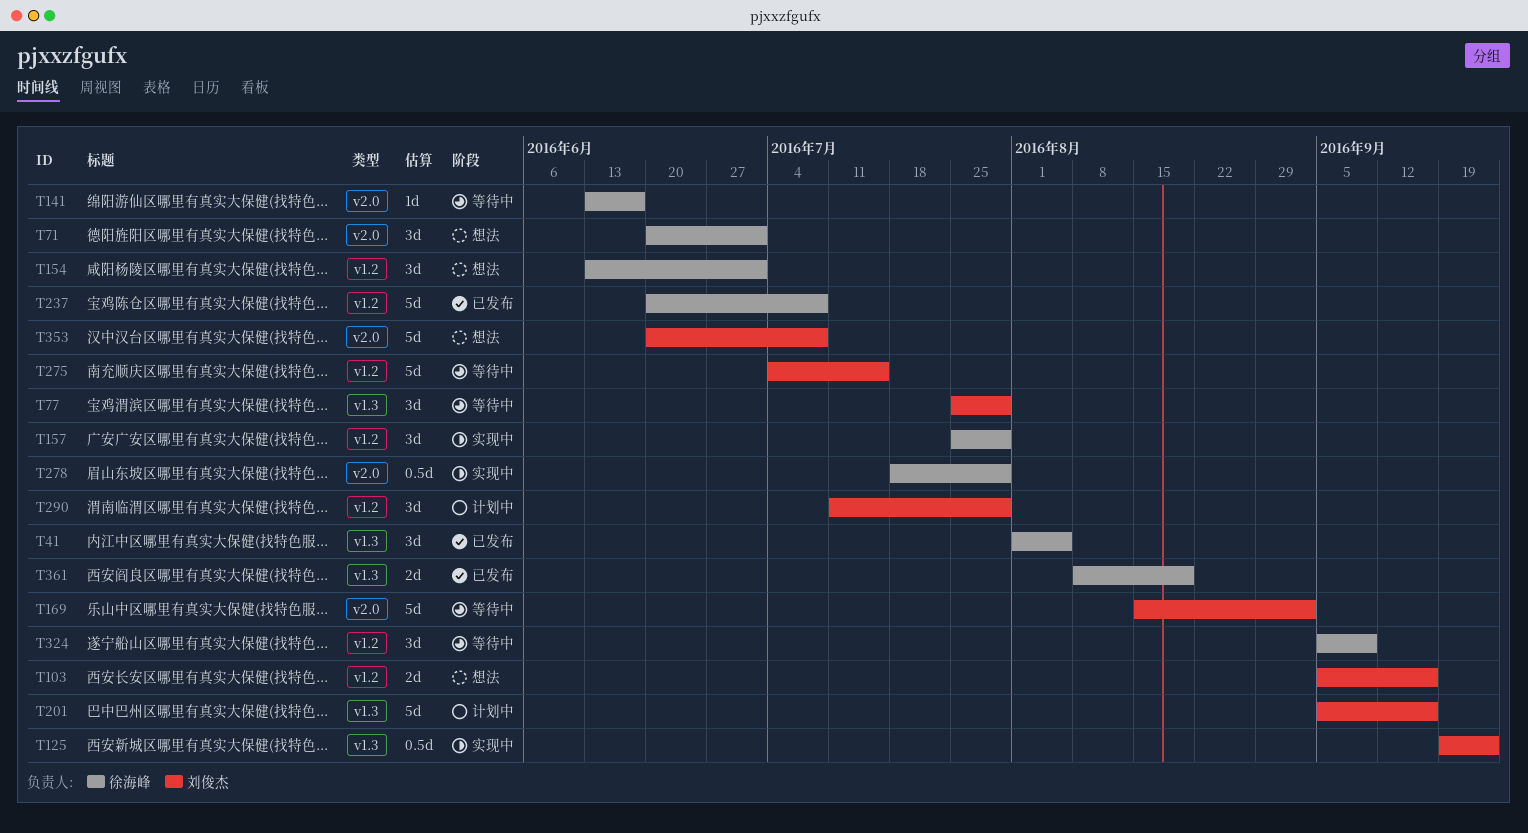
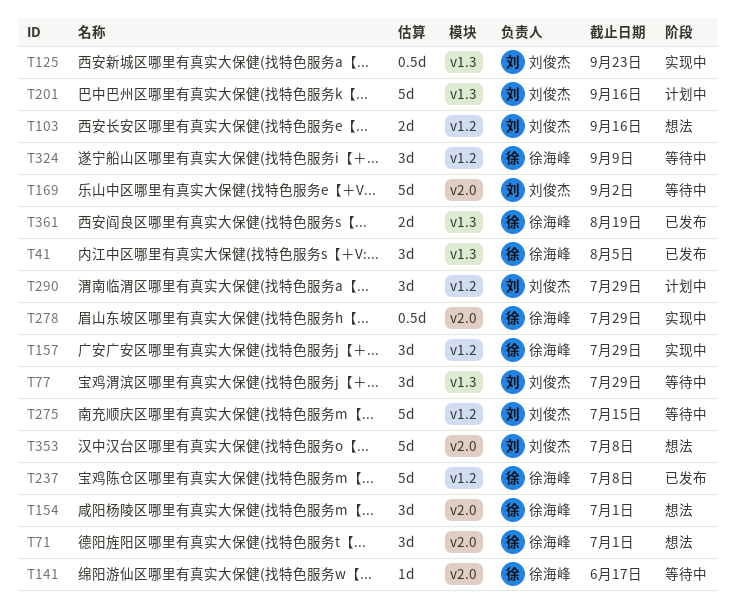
T154, label: v1.2 -> v2.0

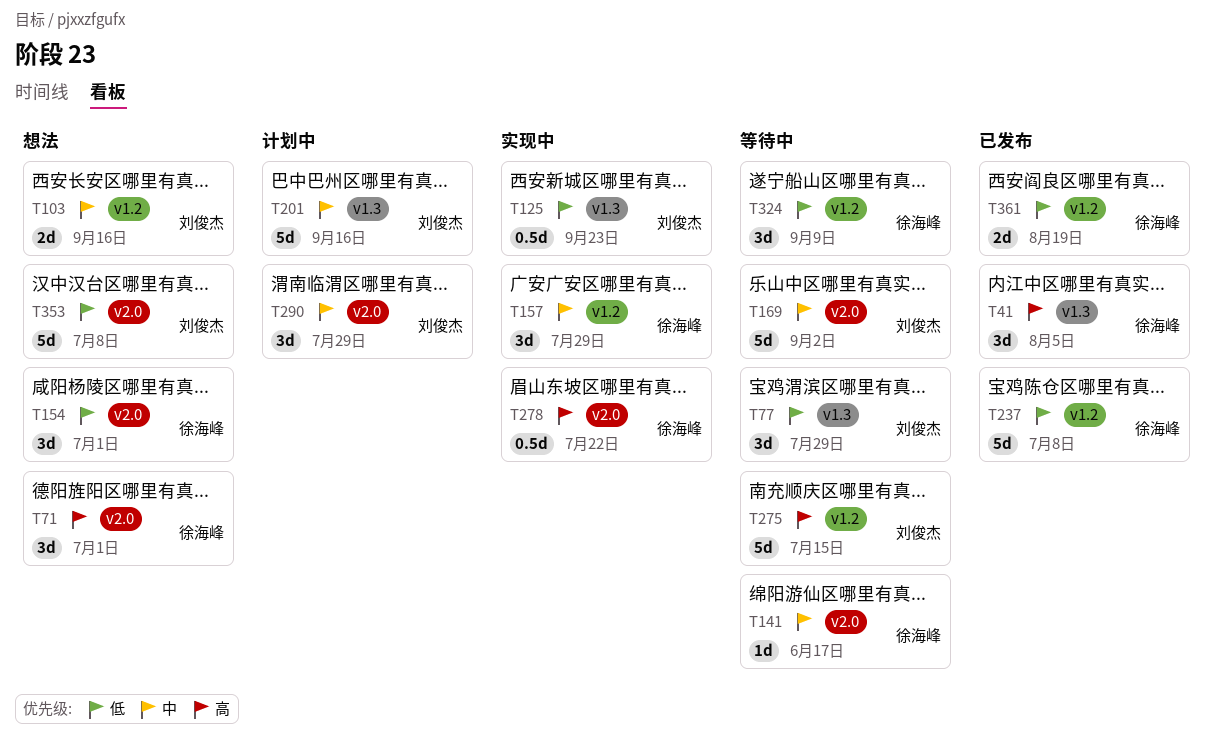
T278, due: Jul 29 -> Jul 22
T290, label: v1.2 -> v2.0
T361, label: v1.3 -> v1.2

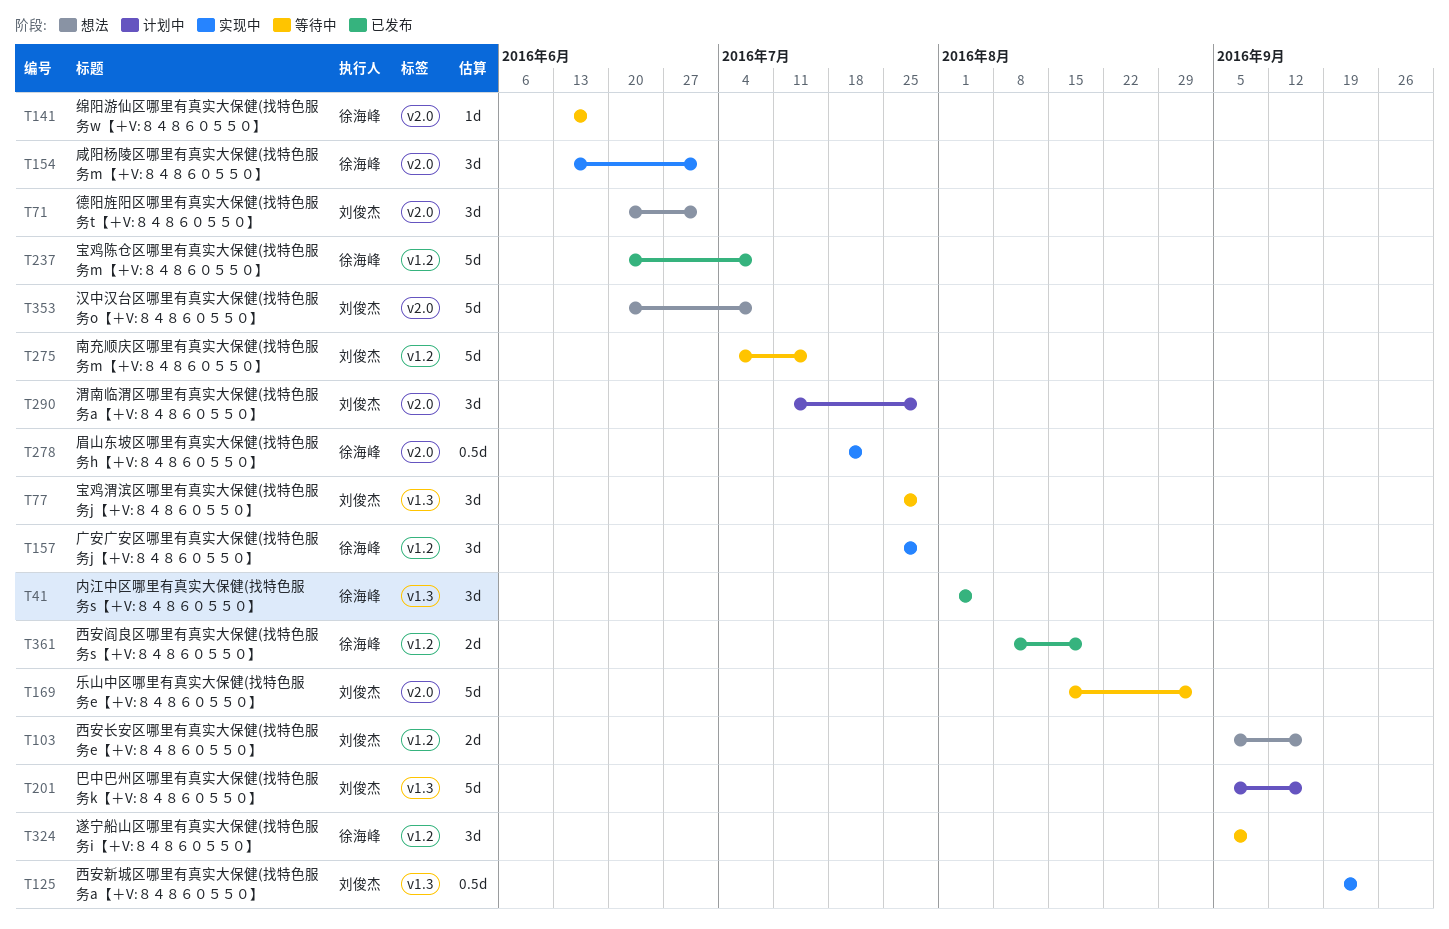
T71, owner: 徐海峰 -> 刘俊杰
T154, status: 想法 -> 实现中

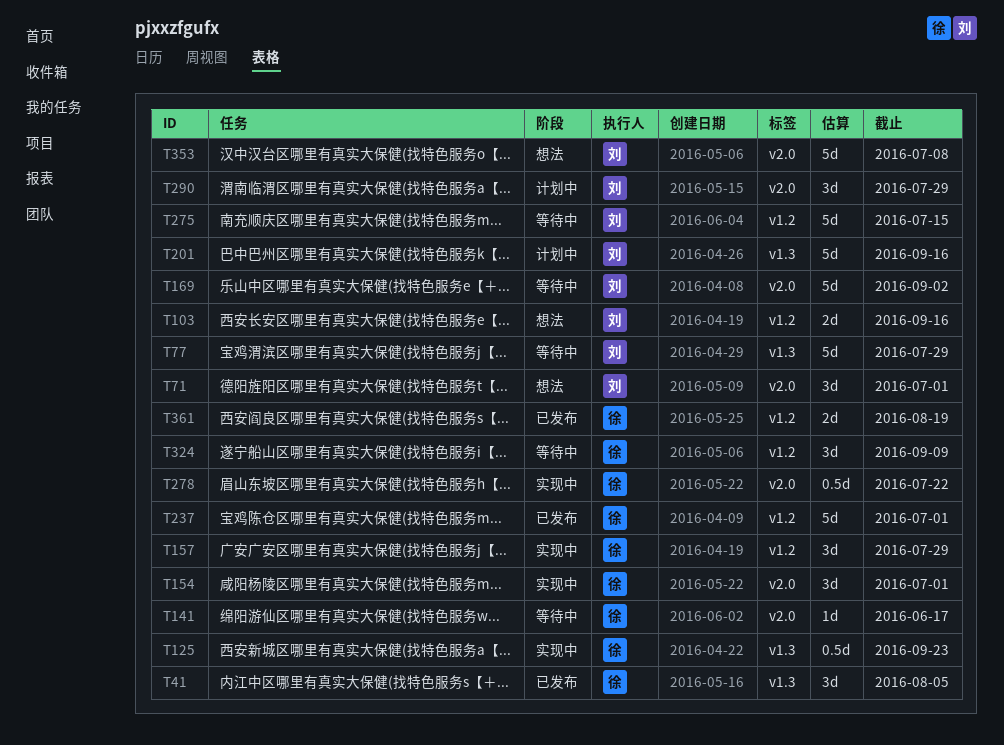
T77, estimate: 3d -> 5d
T125, owner: 刘俊杰 -> 徐海峰
T237, due: Jul 8 -> Jul 1

